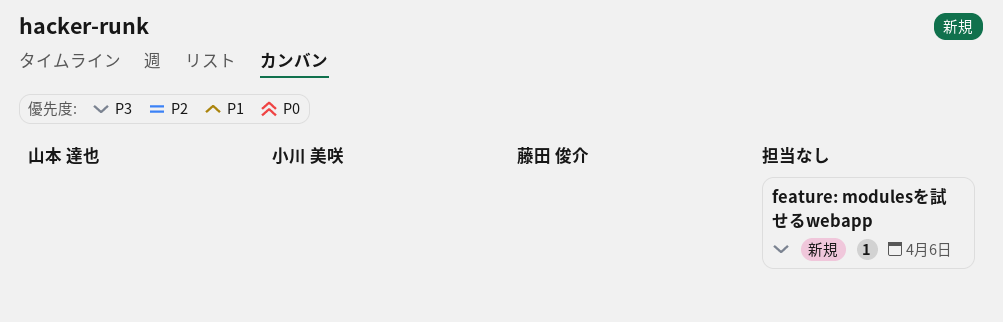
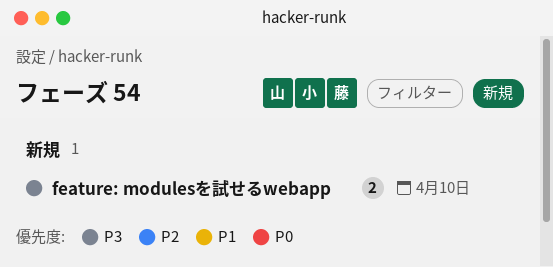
feature: modulesを試せるwebapp, estimate: 1 -> 2
feature: modulesを試せるwebapp, due: Apr 6 -> Apr 10

